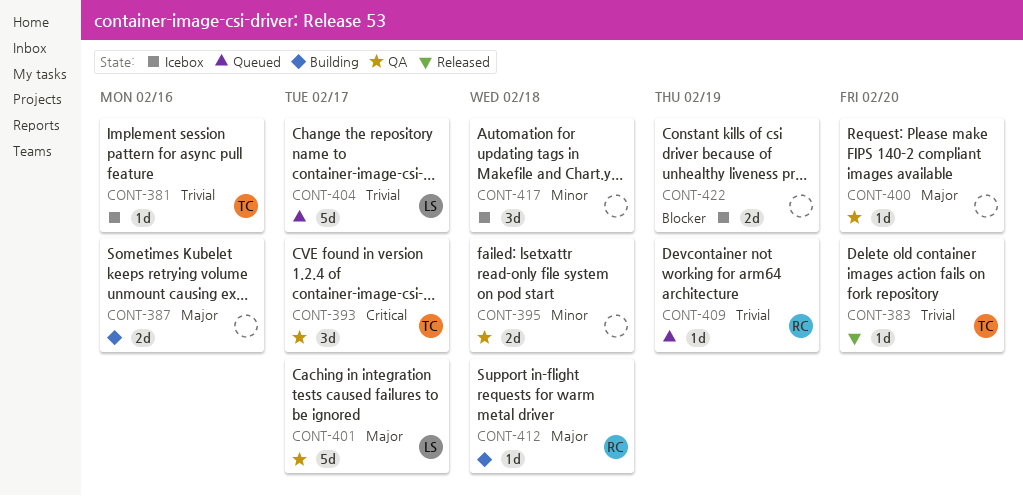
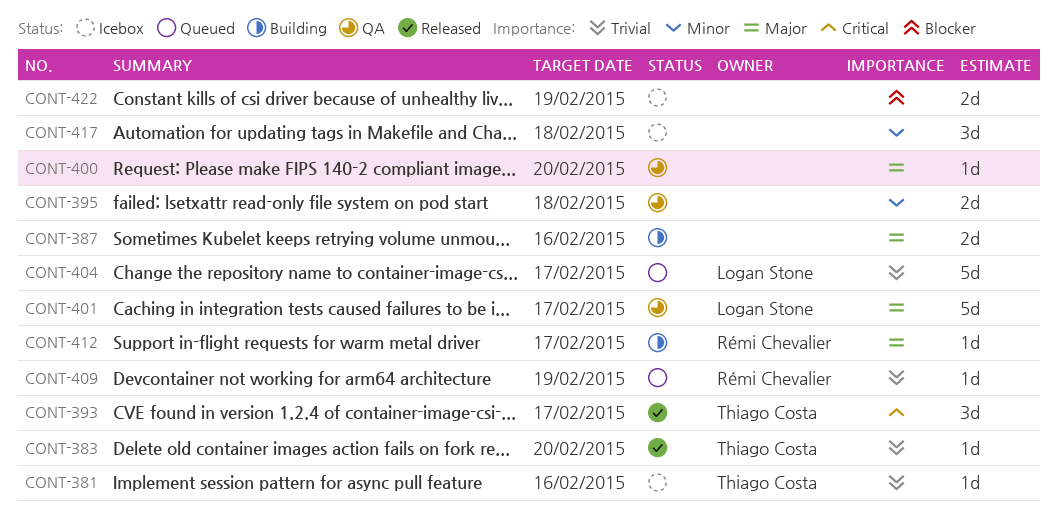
CONT-393, status: QA -> Released
CONT-412, due: Feb 18 -> Feb 17

